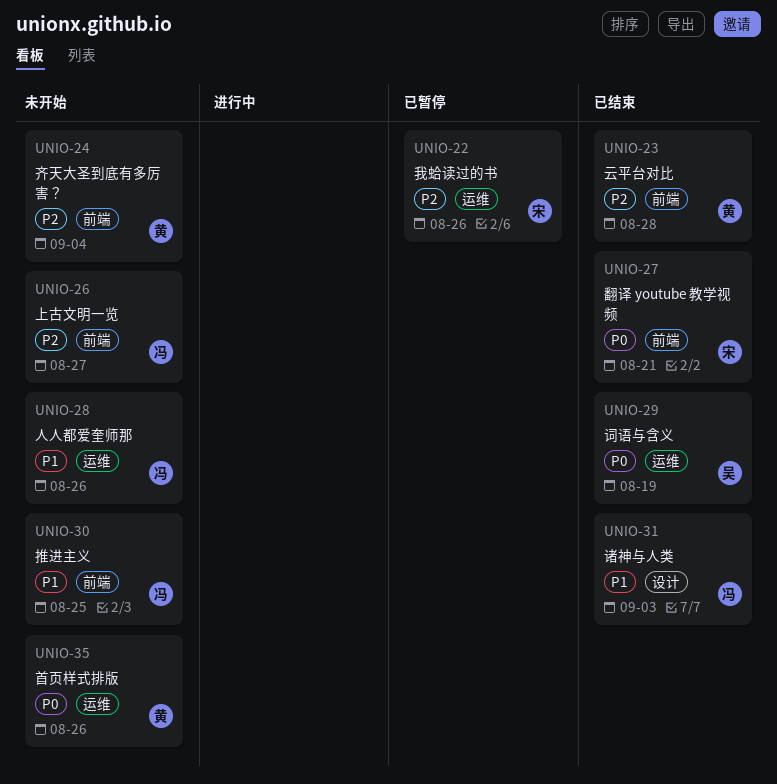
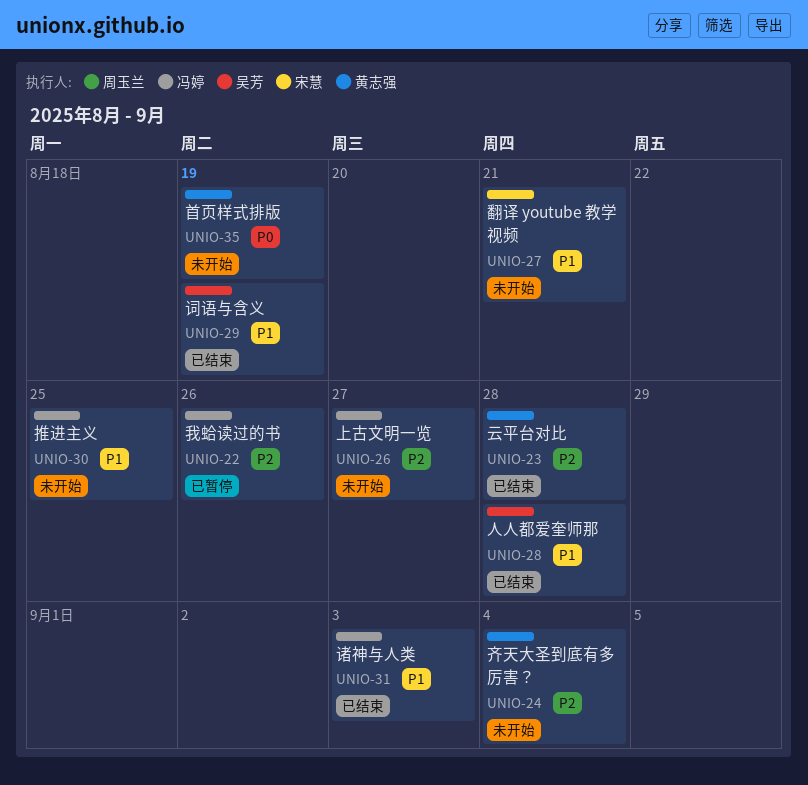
UNIO-22, owner: 宋慧 -> 冯婷
UNIO-27, status: 已结束 -> 未开始
UNIO-27, priority: P0 -> P1
UNIO-28, status: 未开始 -> 已结束
UNIO-28, owner: 冯婷 -> 吴芳
UNIO-28, due: Aug 26 -> Aug 28
UNIO-29, priority: P0 -> P1
UNIO-35, due: Aug 26 -> Aug 19

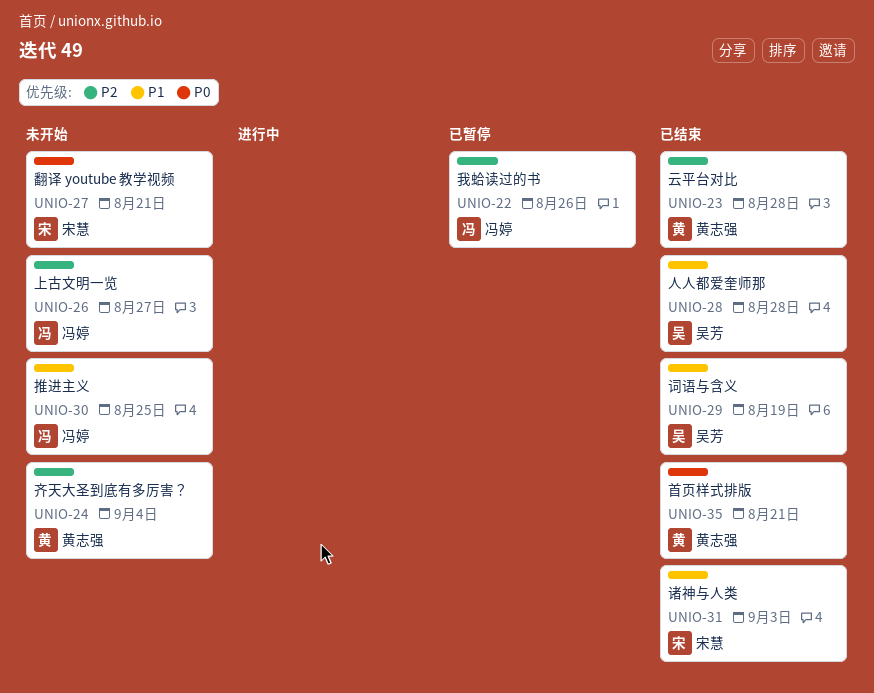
UNIO-27, priority: P1 -> P0
UNIO-31, owner: 冯婷 -> 宋慧
UNIO-35, status: 未开始 -> 已结束
UNIO-35, due: Aug 19 -> Aug 21

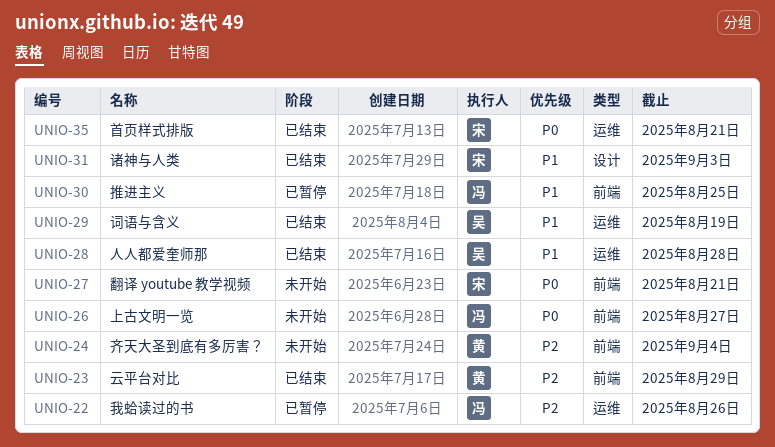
UNIO-23, due: Aug 28 -> Aug 29
UNIO-26, priority: P2 -> P0
UNIO-30, status: 未开始 -> 已暂停
UNIO-35, owner: 黄志强 -> 宋慧

